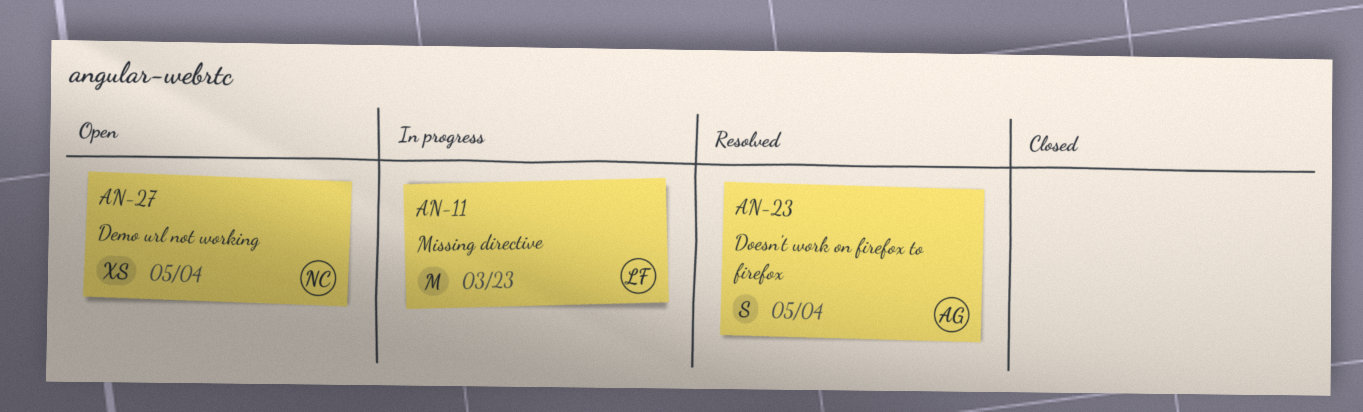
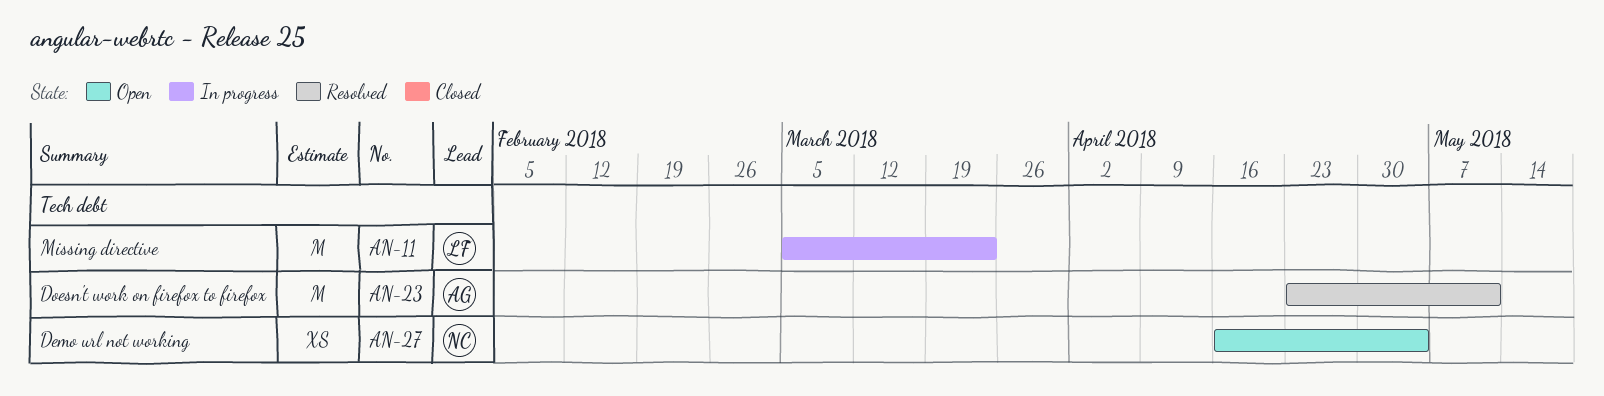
AN-23, estimate: S -> M
AN-23, due: May 4 -> May 11

